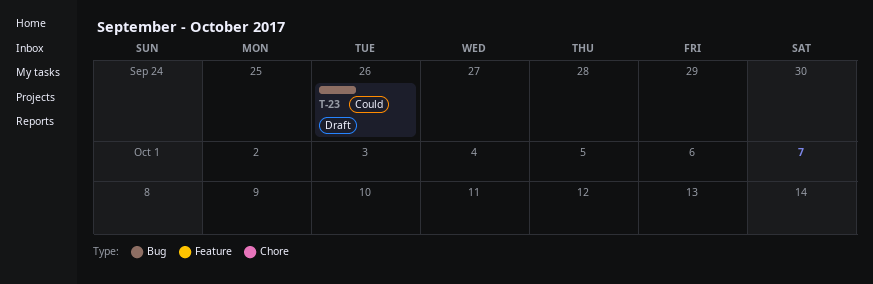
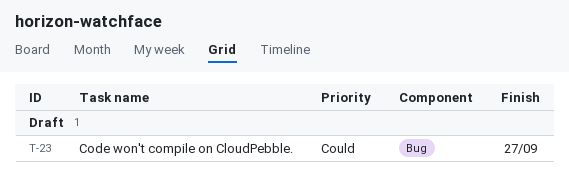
T-23, due: Sep 26 -> Sep 27

